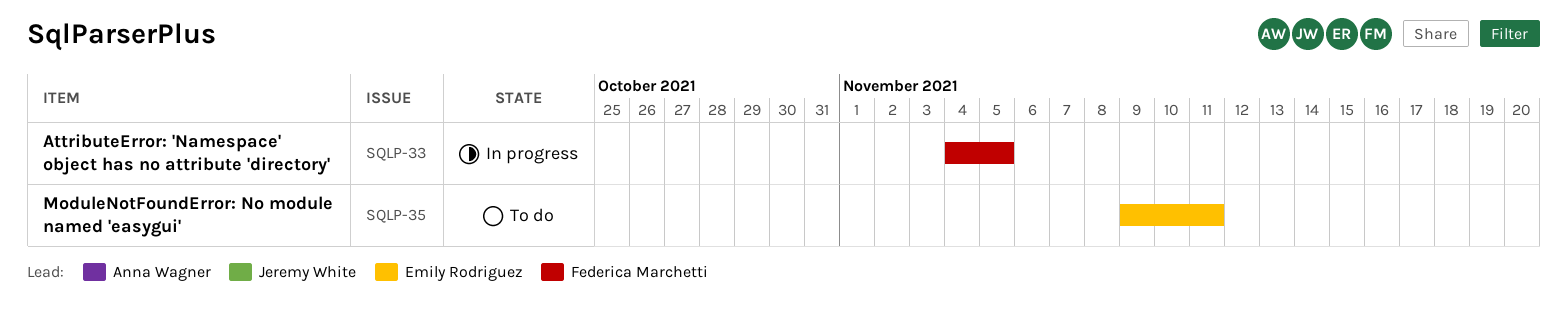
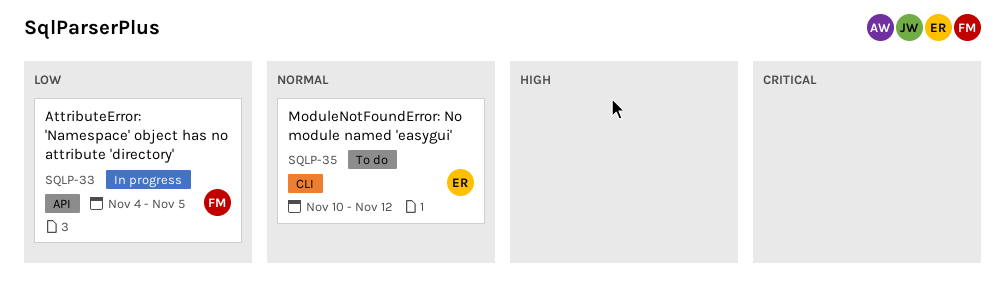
SQLP-35, start: Nov 9 -> Nov 10
SQLP-35, due: Nov 11 -> Nov 12

